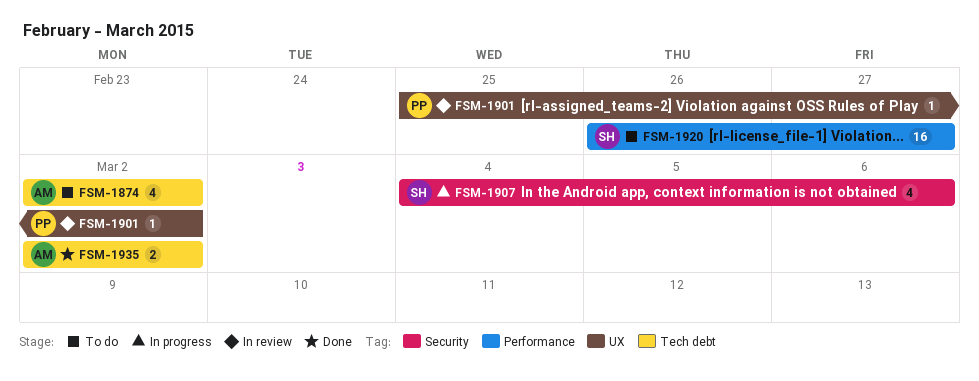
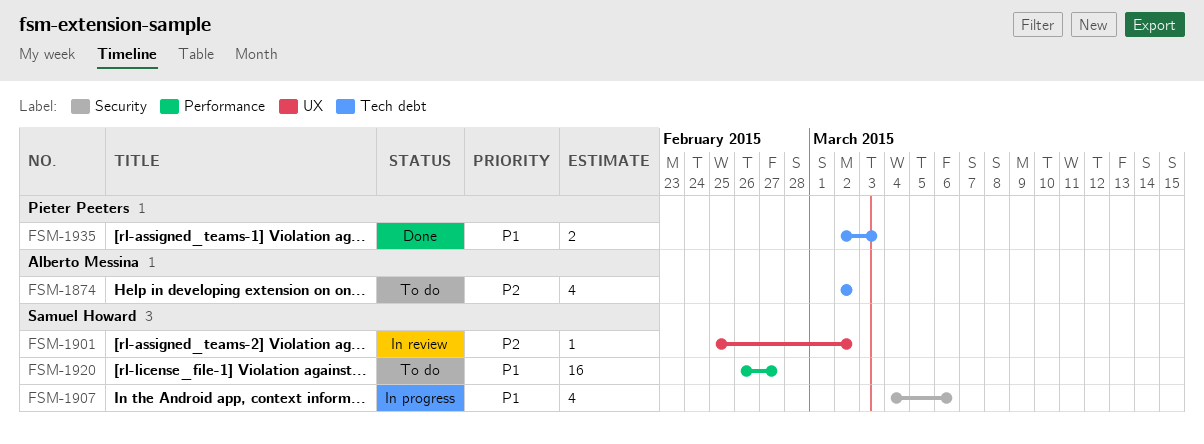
FSM-1901, owner: Pieter Peeters -> Samuel Howard
FSM-1935, owner: Alberto Messina -> Pieter Peeters
FSM-1935, due: Mar 2 -> Mar 3

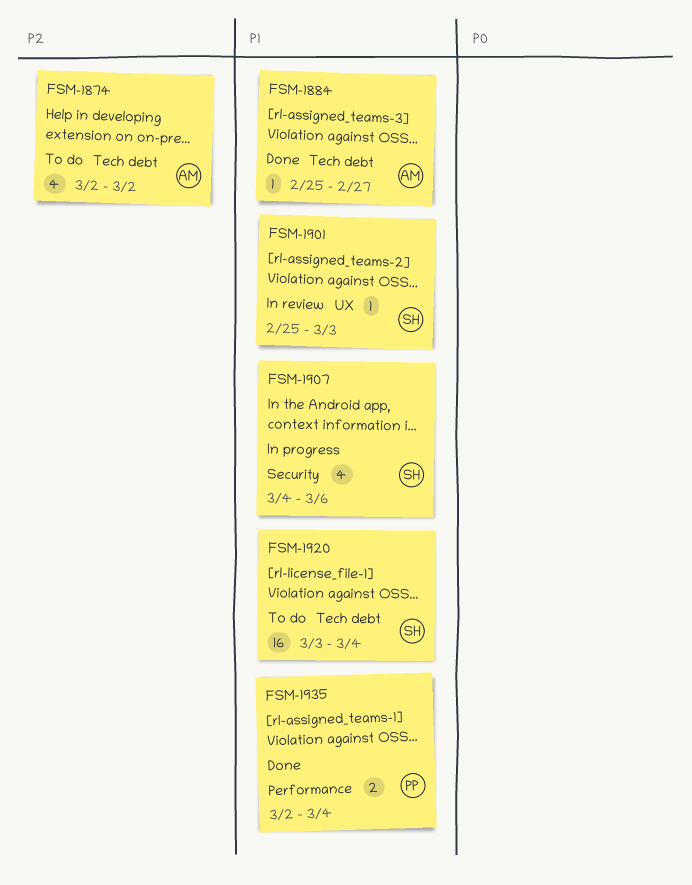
FSM-1884: none -> present
FSM-1901, priority: P2 -> P1
FSM-1901, due: Mar 2 -> Mar 3
FSM-1920, label: Performance -> Tech debt
FSM-1920, start: Feb 26 -> Mar 3
FSM-1920, due: Feb 27 -> Mar 4
FSM-1935, label: Tech debt -> Performance
FSM-1935, due: Mar 3 -> Mar 4

